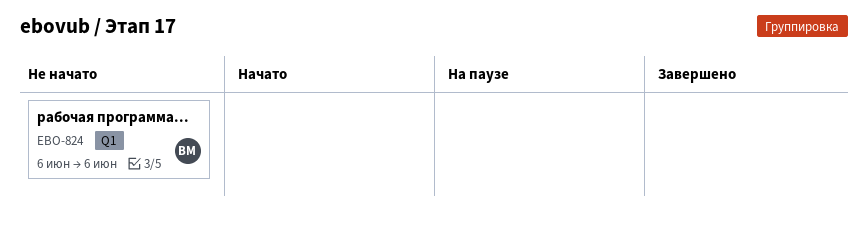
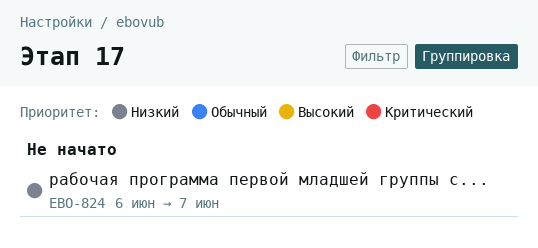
EBO-824, due: Jun 6 -> Jun 7

